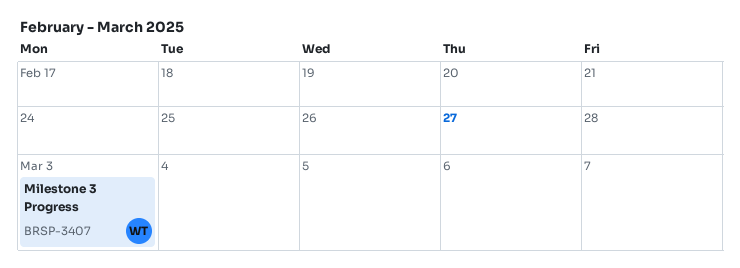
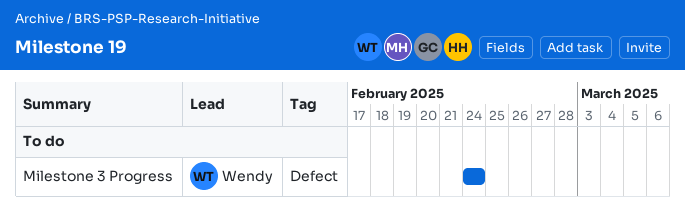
Milestone 3 Progress, due: Mar 3 -> Feb 24

